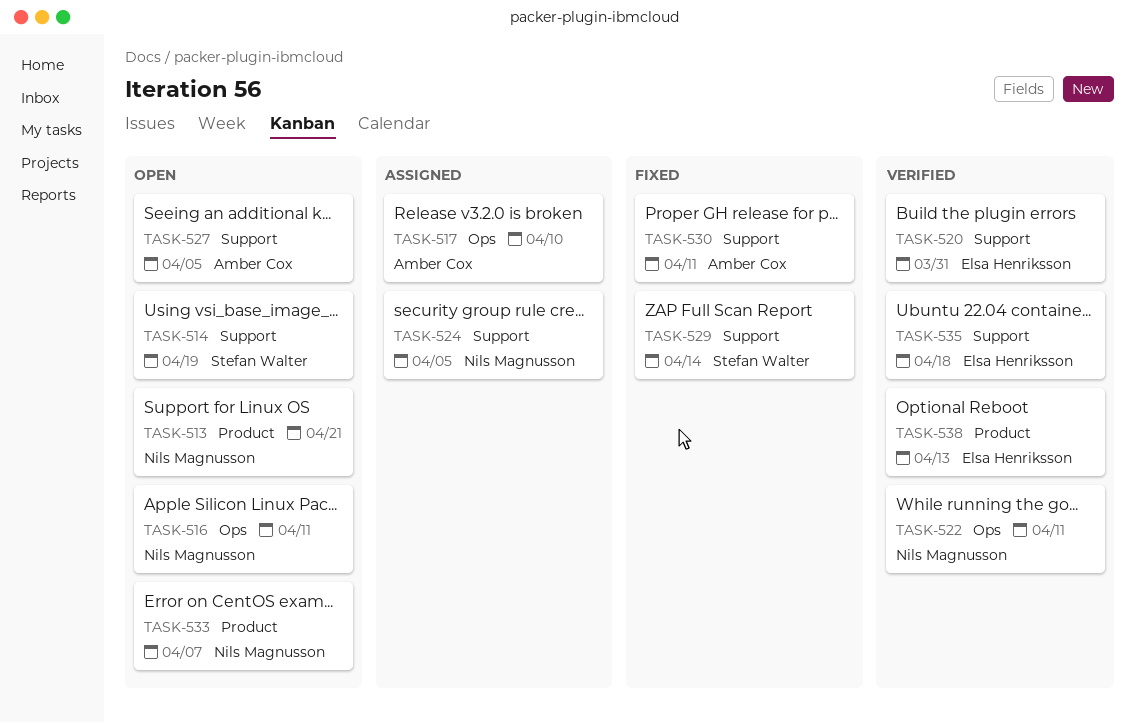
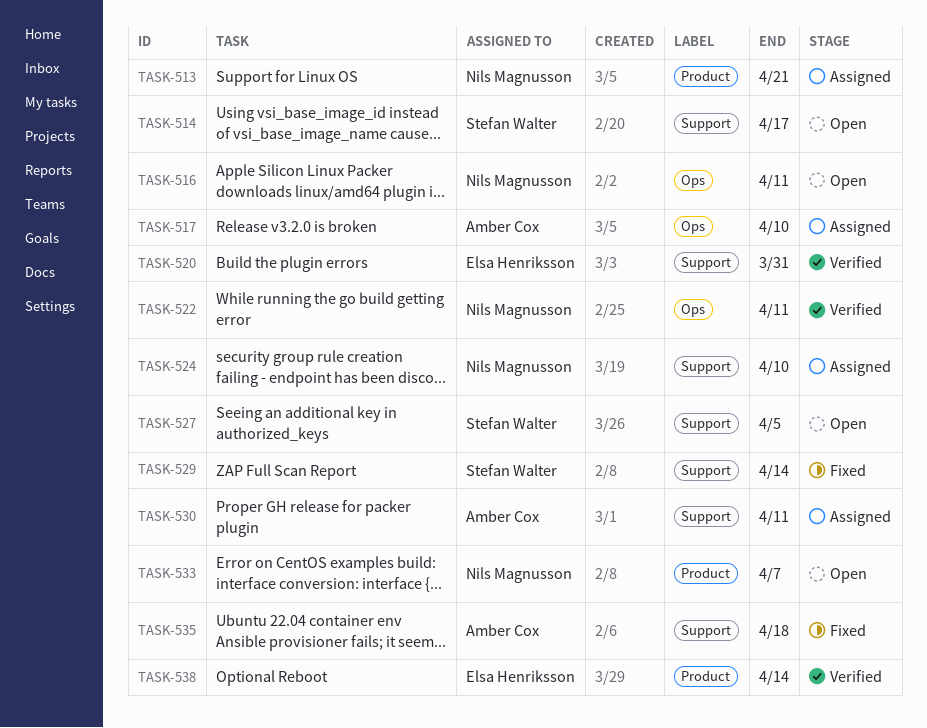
TASK-513, status: Open -> Assigned
TASK-514, due: Apr 19 -> Apr 17
TASK-524, due: Apr 5 -> Apr 10
TASK-527, owner: Amber Cox -> Stefan Walter
TASK-530, status: Fixed -> Assigned
TASK-535, status: Verified -> Fixed
TASK-535, owner: Elsa Henriksson -> Amber Cox
TASK-538, due: Apr 13 -> Apr 14

